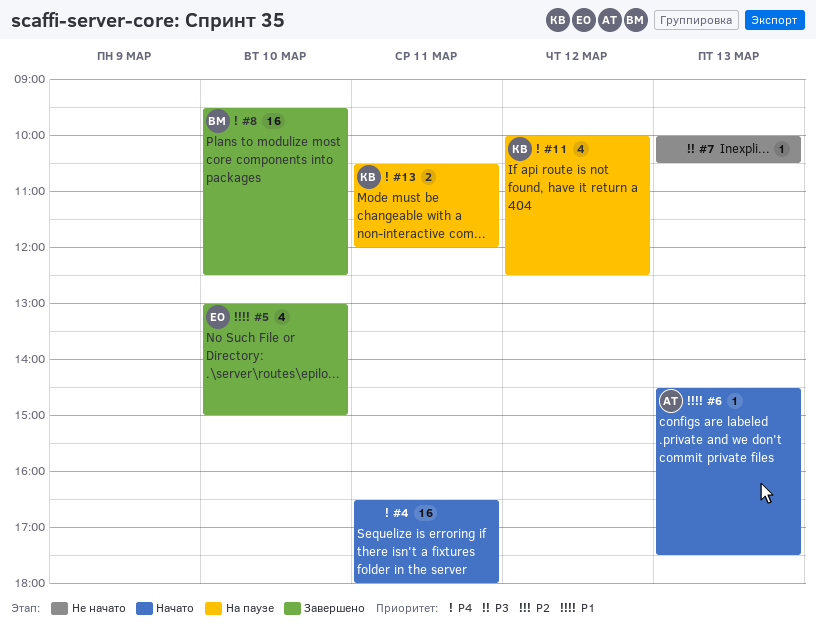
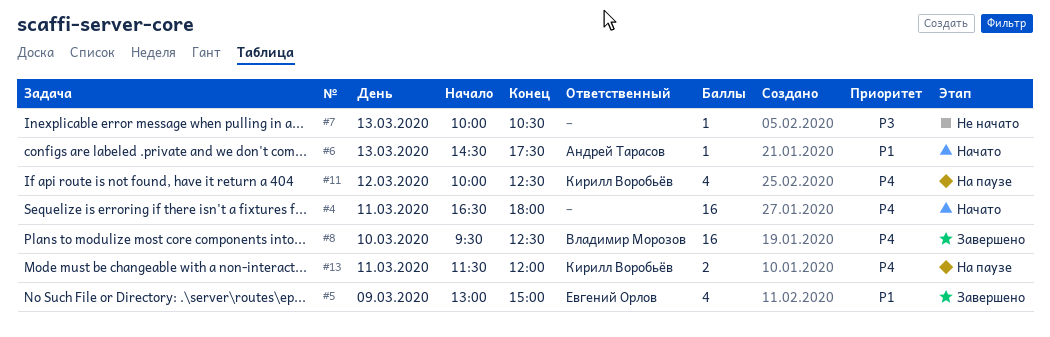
#5, day: Mar 10 -> Mar 9
#13, begins: 10:30 -> 11:30

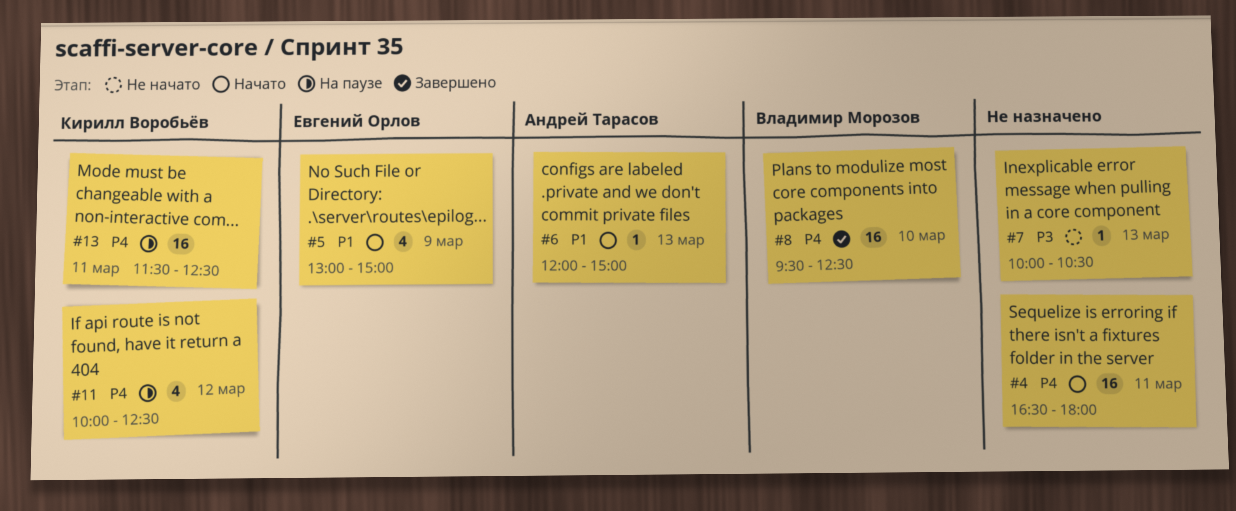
#5, status: Завершено -> Начато
#6, begins: 14:30 -> 12:00
#6, ends: 17:30 -> 15:00
#13, estimate: 2 -> 16
#13, ends: 12:00 -> 12:30

